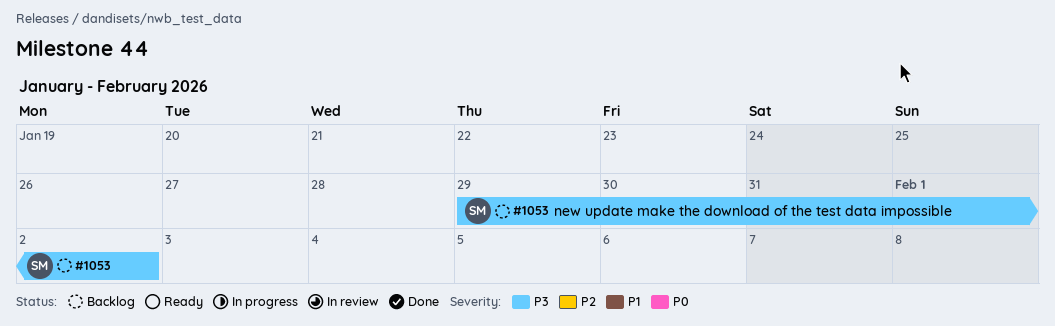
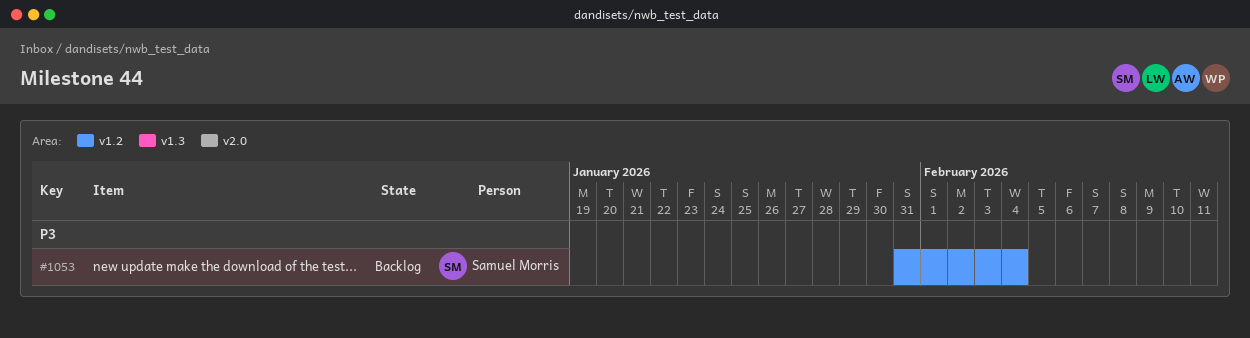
#1053, start: Jan 29 -> Jan 31
#1053, due: Feb 2 -> Feb 4

